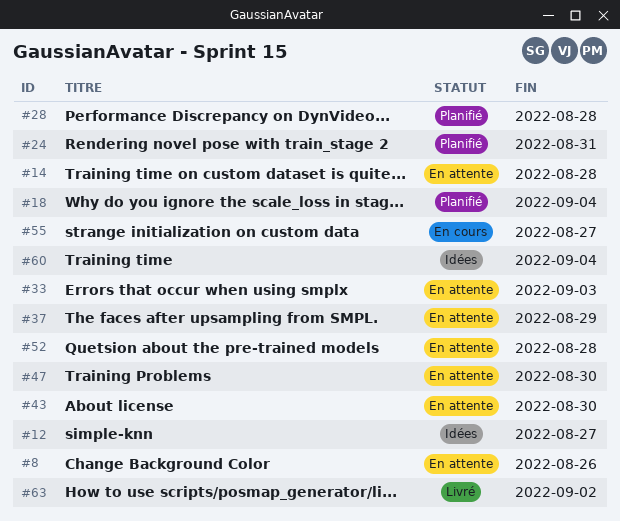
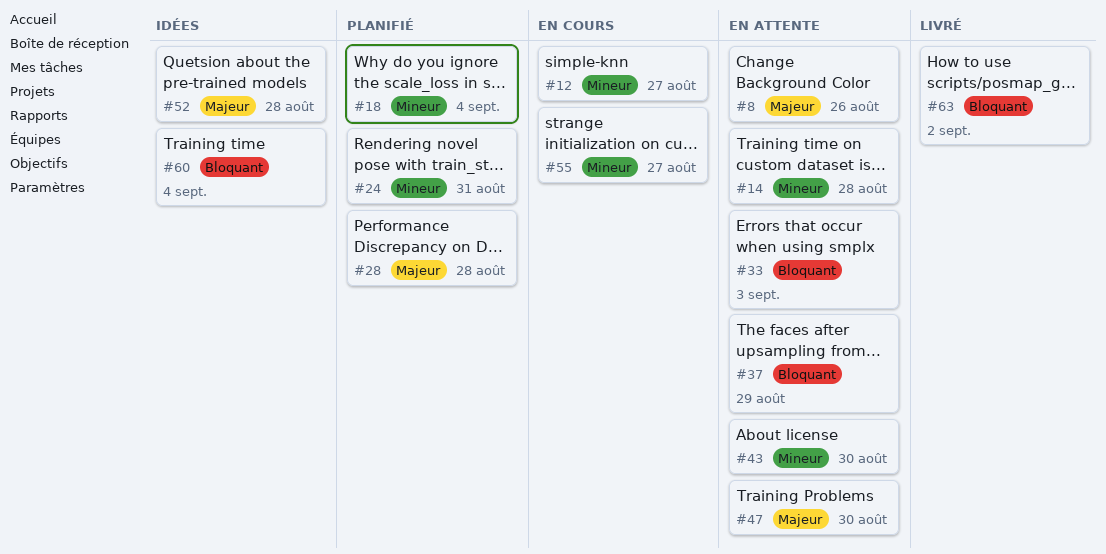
#12, status: Idées -> En cours
#52, status: En attente -> Idées

